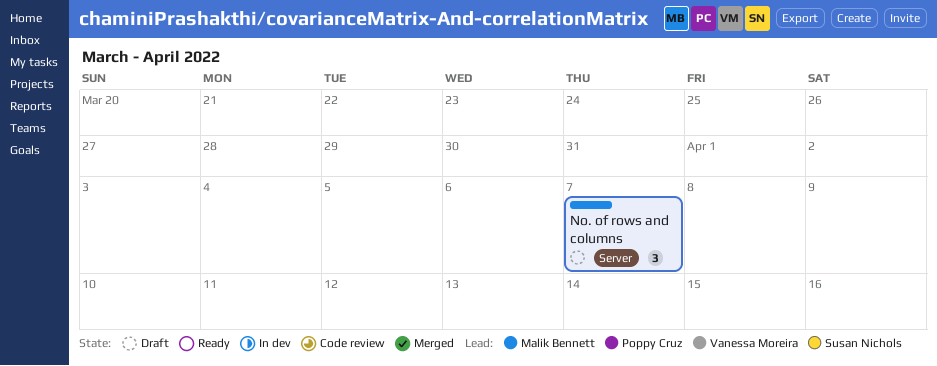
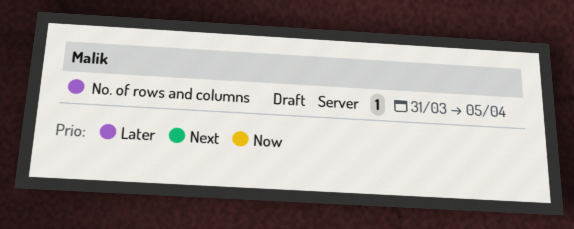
No. of rows and columns, estimate: 3 -> 1
No. of rows and columns, due: Apr 7 -> Apr 5

